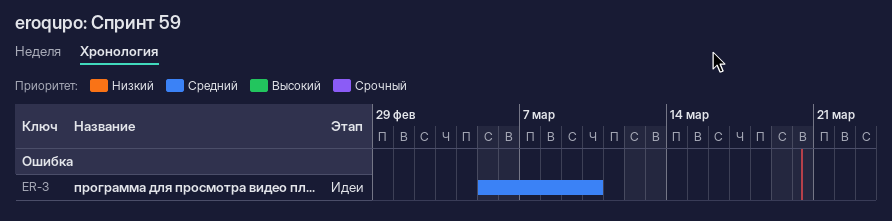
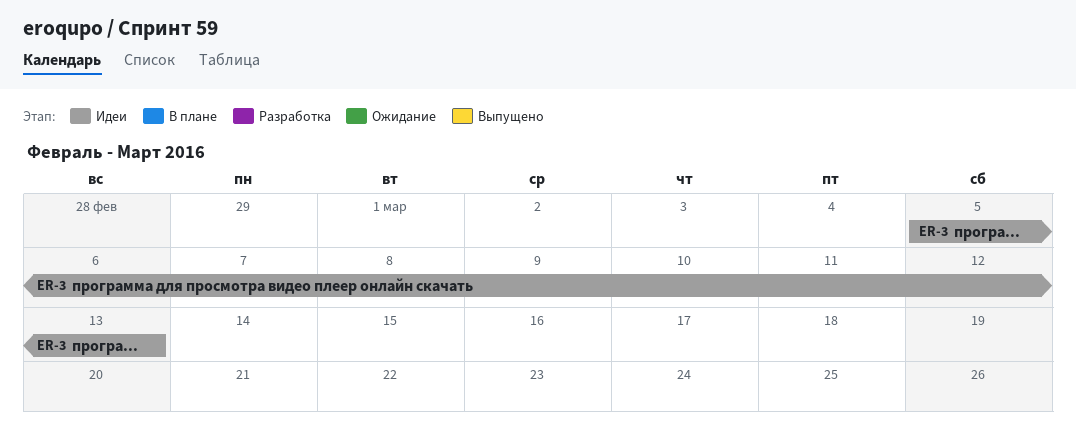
ER-3, due: Mar 10 -> Mar 13

